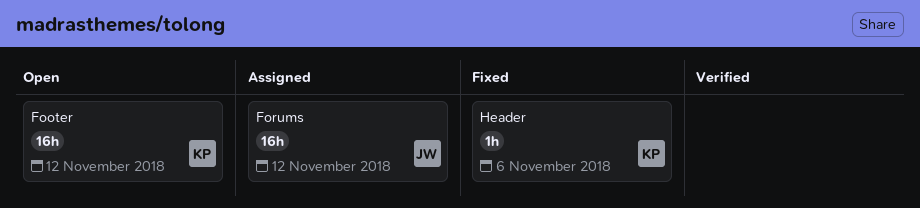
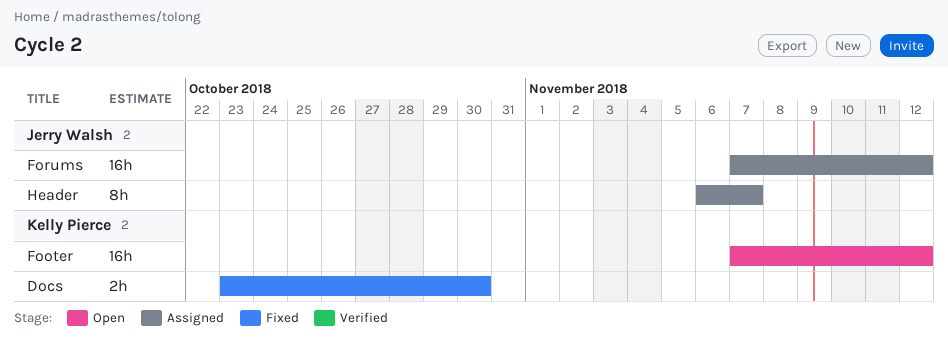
Docs: none -> present
Header, status: Fixed -> Assigned
Header, owner: Kelly Pierce -> Jerry Walsh
Header, estimate: 1h -> 8h
Header, due: Nov 6 -> Nov 7

